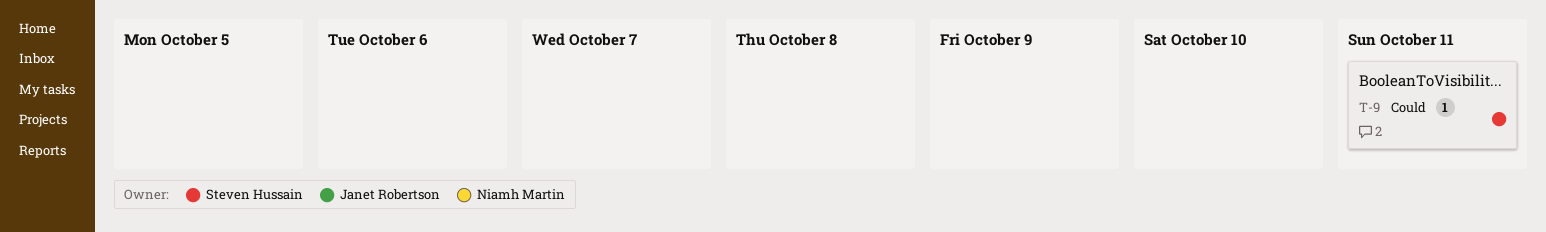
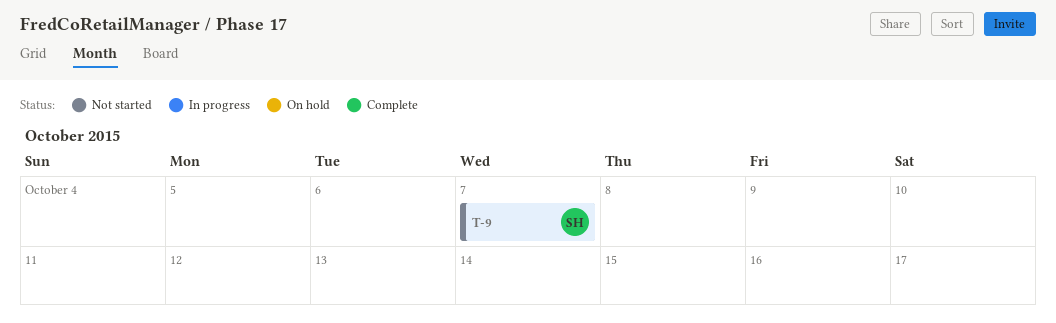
T-9, due: Oct 11 -> Oct 7

